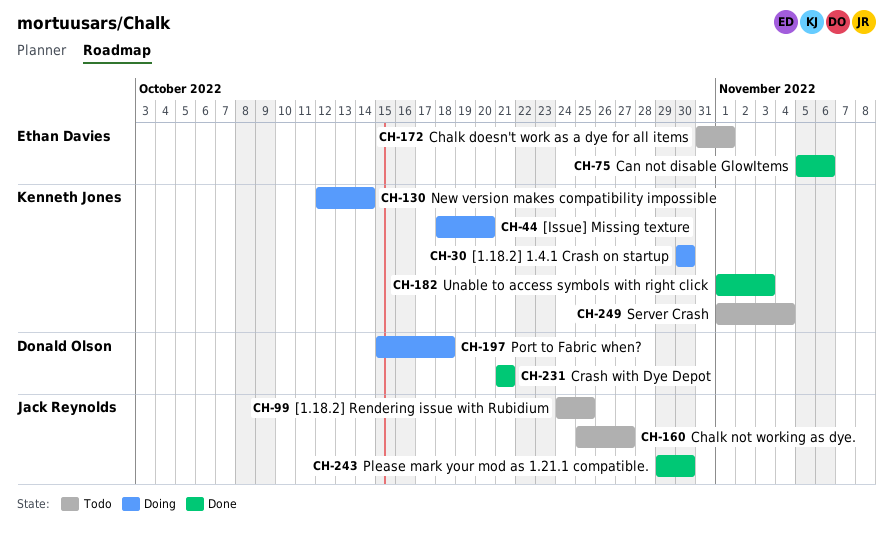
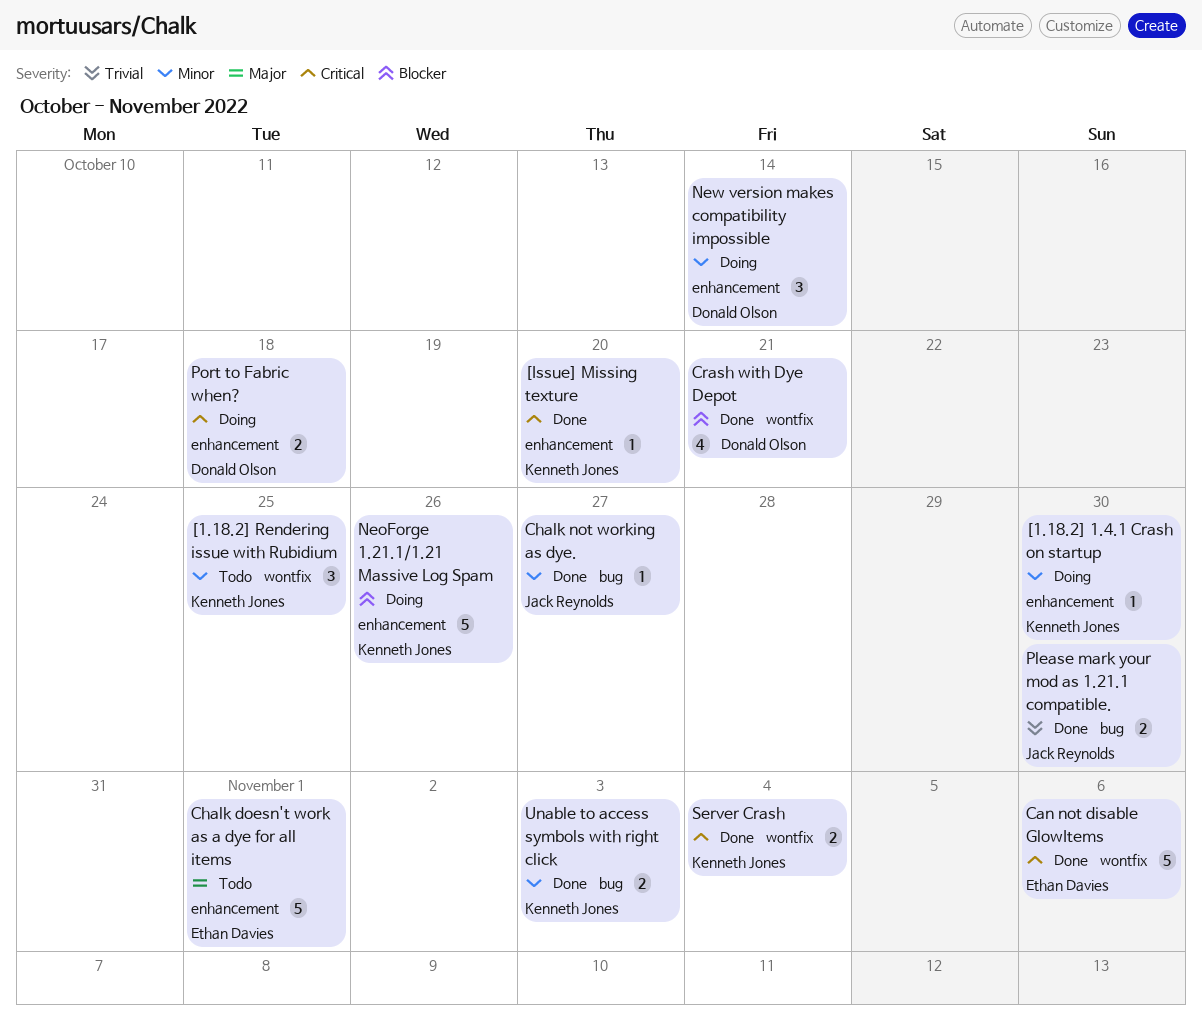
[1.18.2] Rendering issue with Rubidium, owner: Jack Reynolds -> Kenneth Jones
[Issue] Missing texture, status: Doing -> Done
Chalk not working as dye., status: Todo -> Done
NeoForge 1.21.1/1.21 Massive Log Spam: none -> present
New version makes compatibility impossible, owner: Kenneth Jones -> Donald Olson
Server Crash, status: Todo -> Done

